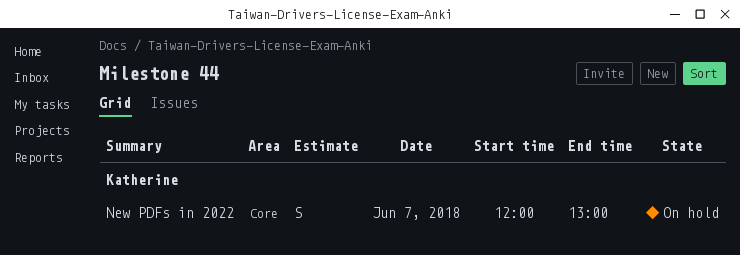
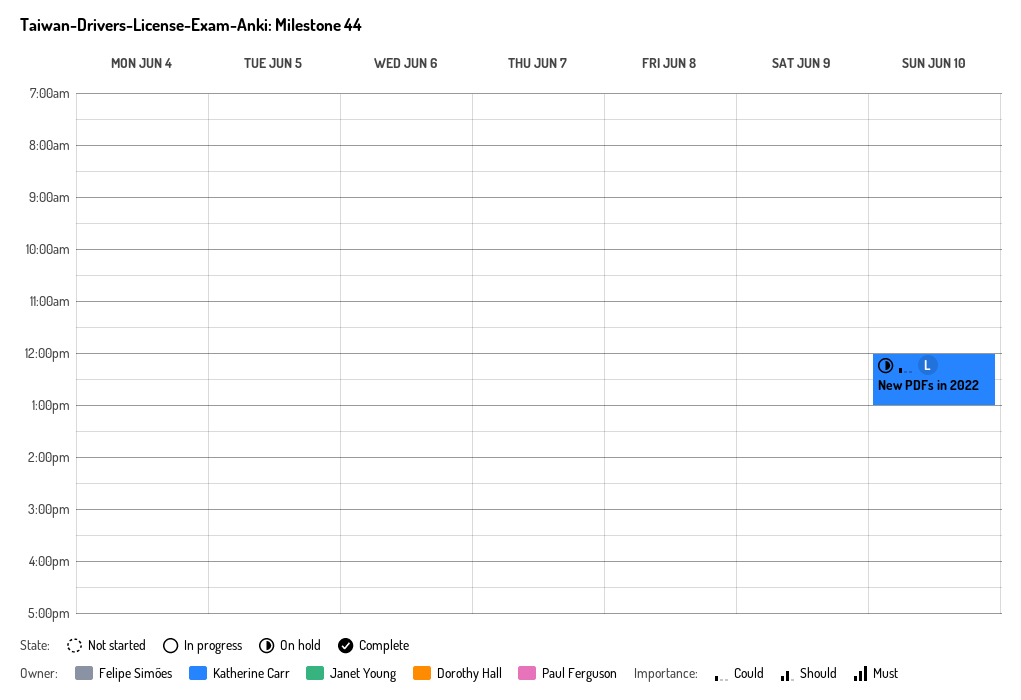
New PDFs in 2022, estimate: S -> L
New PDFs in 2022, day: Jun 7 -> Jun 10

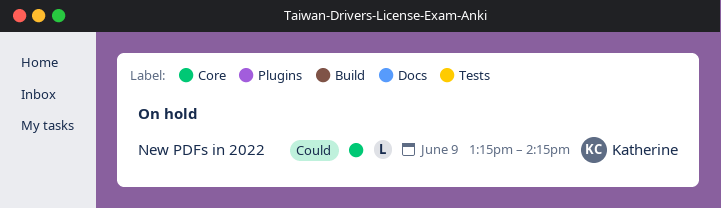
New PDFs in 2022, day: Jun 10 -> Jun 9
New PDFs in 2022, begins: 12:00 -> 13:15
New PDFs in 2022, ends: 13:00 -> 14:15

